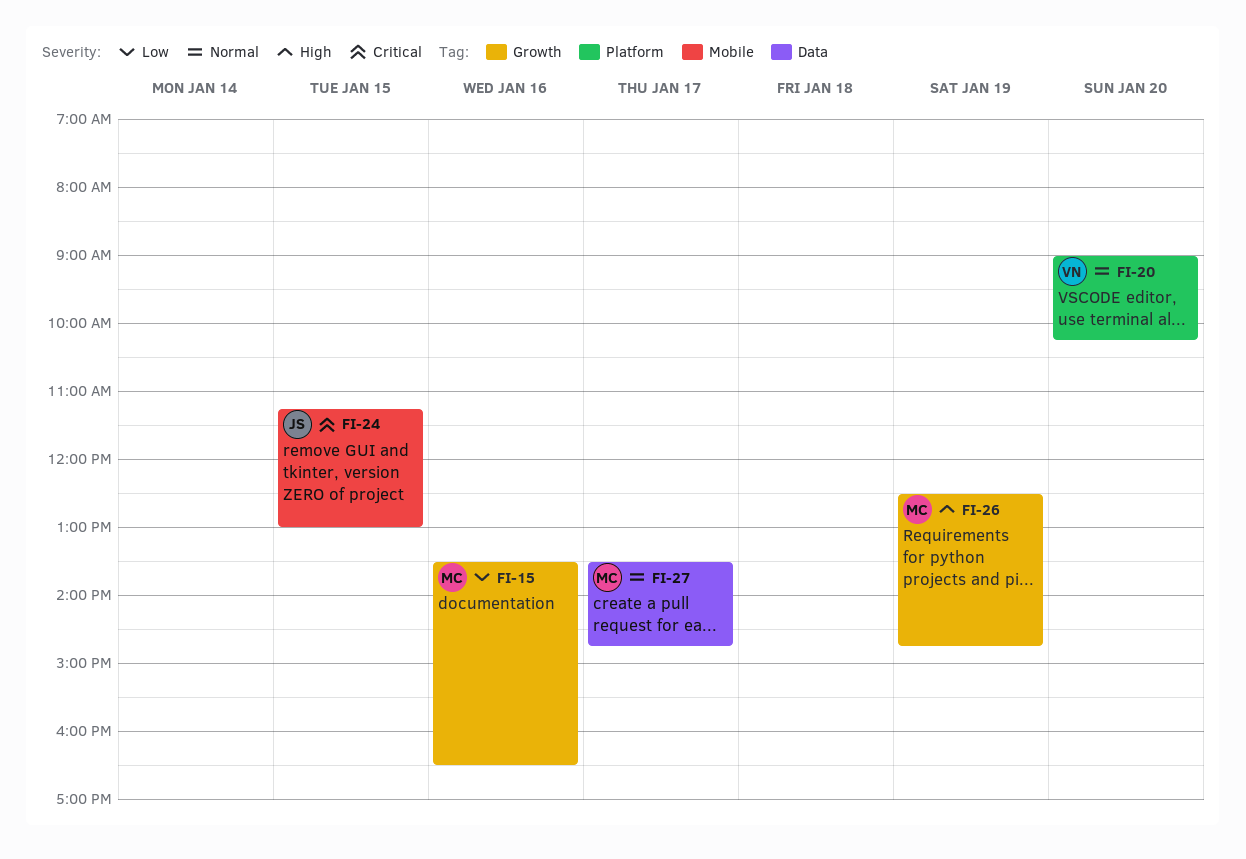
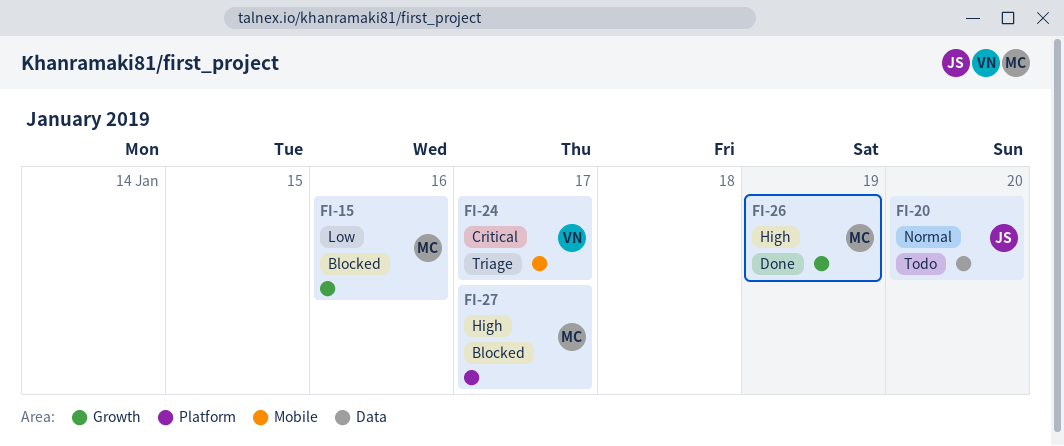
FI-20, owner: VN -> JS
FI-20, label: Platform -> Data
FI-24, owner: JS -> VN
FI-24, day: Jan 15 -> Jan 17
FI-27, priority: Normal -> High
FI-27, label: Data -> Platform

